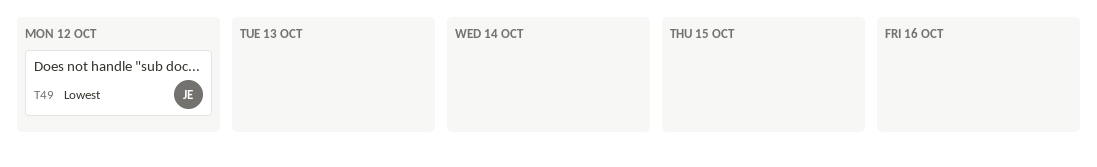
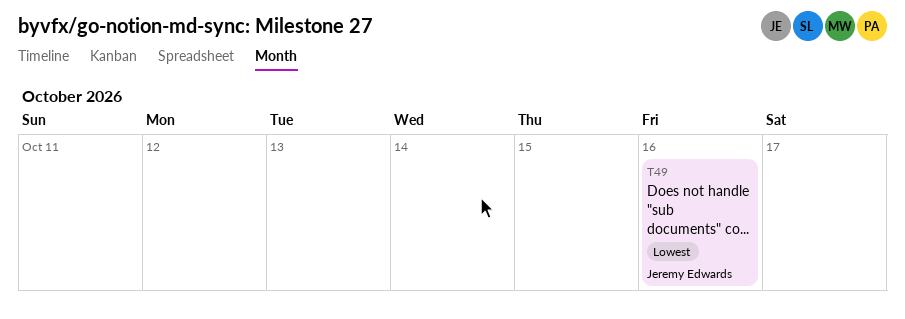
T49, due: Oct 12 -> Oct 16

